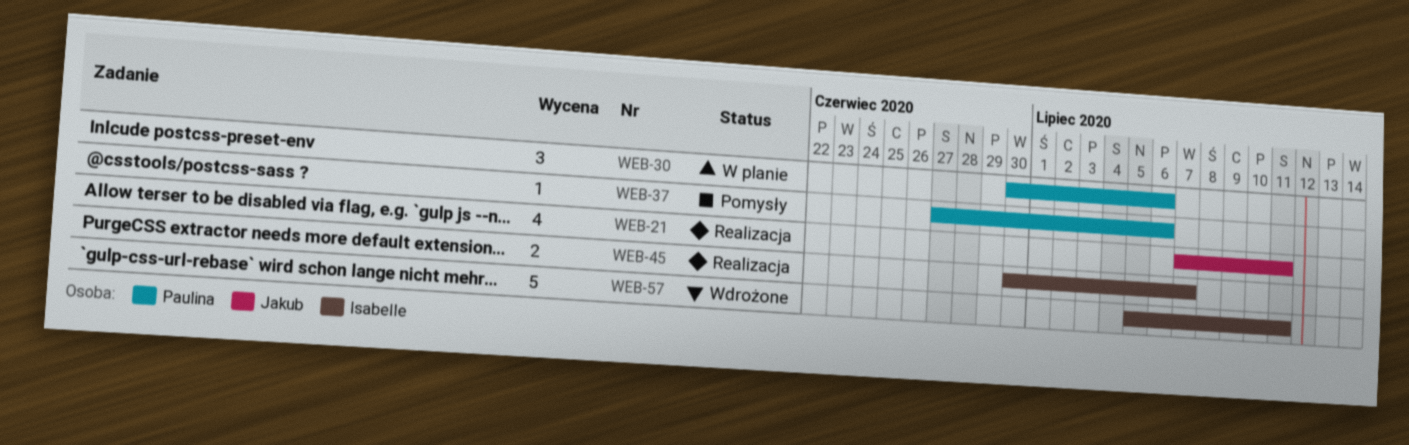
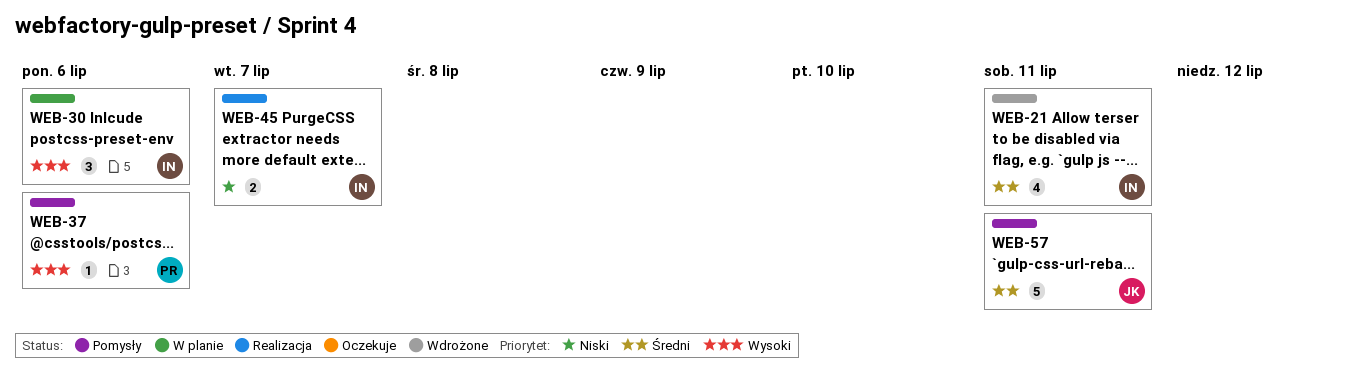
WEB-21, status: Realizacja -> Wdrożone
WEB-21, owner: Jakub -> Isabelle
WEB-30, owner: Paulina -> Isabelle
WEB-57, status: Wdrożone -> Pomysły
WEB-57, owner: Isabelle -> Jakub

